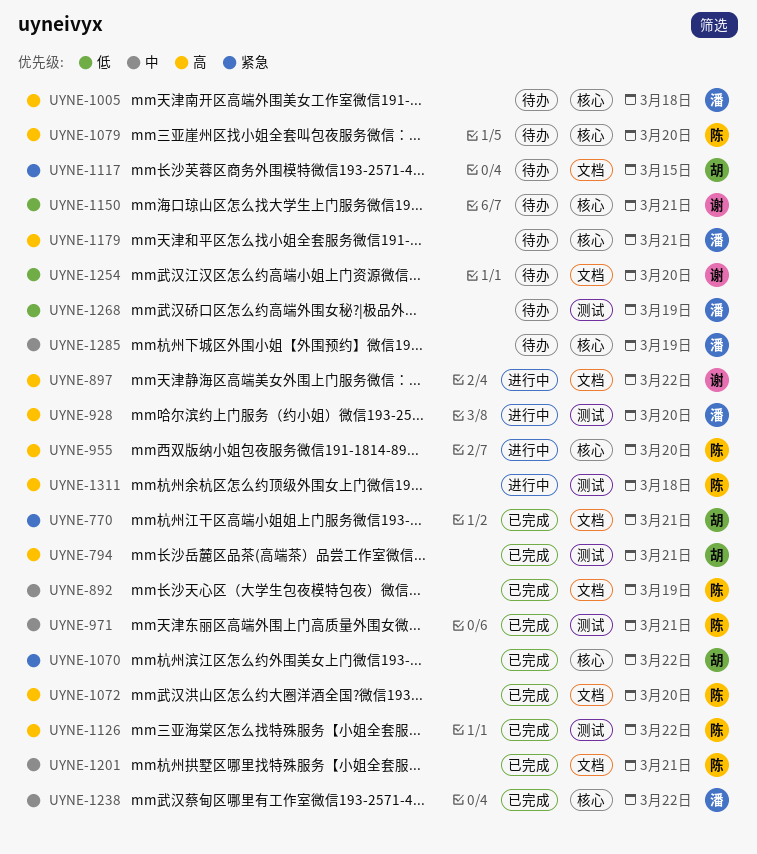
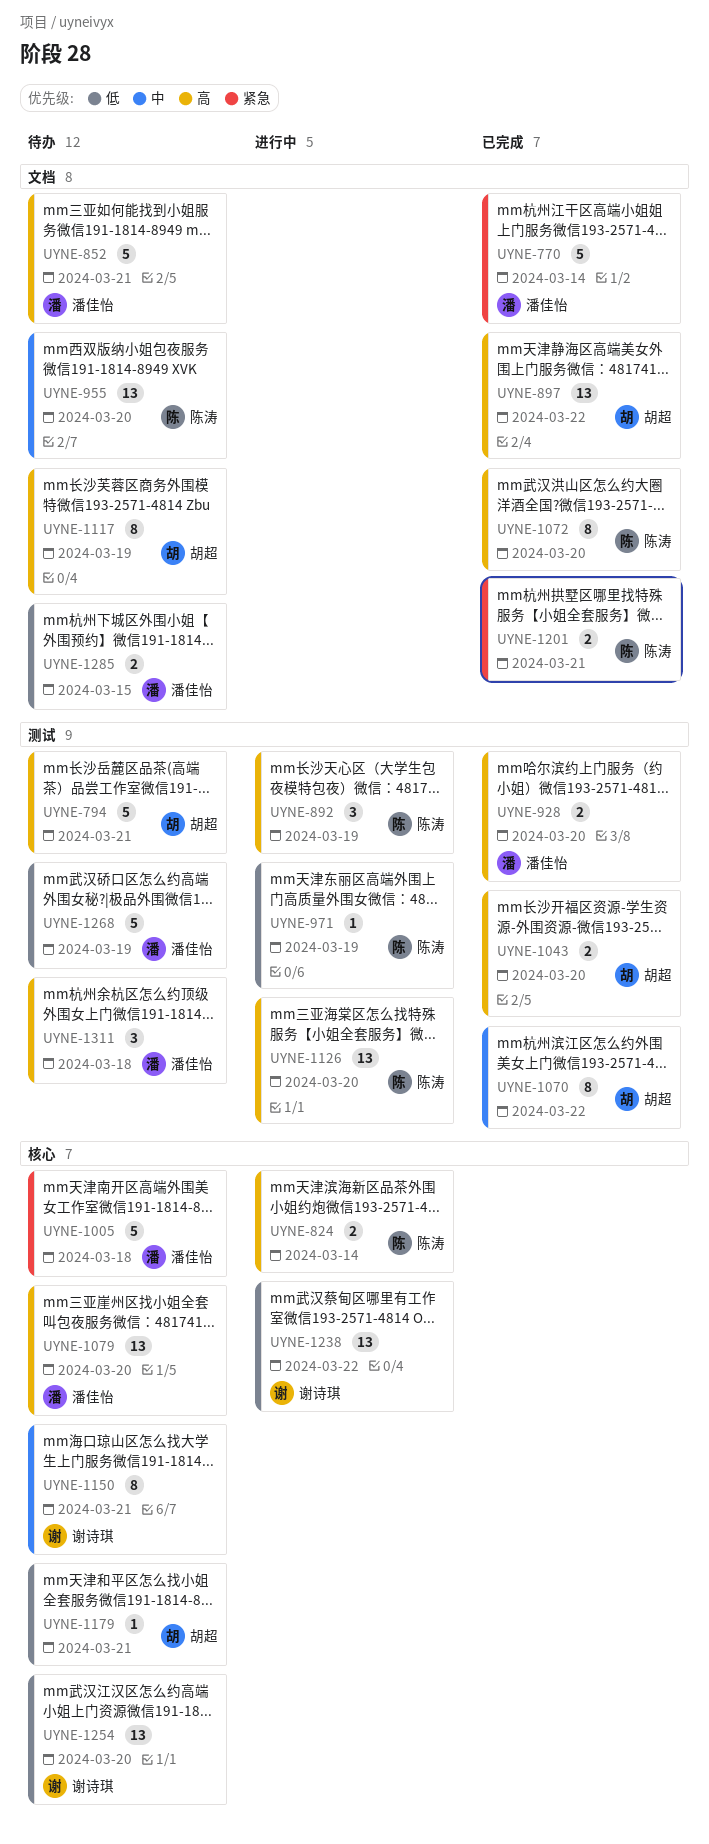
UYNE-770, owner: 胡超 -> 潘佳怡
UYNE-770, due: Mar 21 -> Mar 14
UYNE-794, status: 已完成 -> 待办
UYNE-824: none -> present
UYNE-852: none -> present
UYNE-892, status: 已完成 -> 进行中
UYNE-892, priority: 中 -> 高
UYNE-892, label: 文档 -> 测试
UYNE-897, status: 进行中 -> 已完成
UYNE-897, owner: 谢诗琪 -> 胡超
UYNE-928, status: 进行中 -> 已完成
UYNE-955, status: 进行中 -> 待办
UYNE-955, priority: 高 -> 中
UYNE-955, label: 核心 -> 文档
UYNE-971, status: 已完成 -> 进行中
UYNE-971, priority: 中 -> 低
UYNE-971, due: Mar 21 -> Mar 19
UYNE-1005, priority: 高 -> 紧急
UYNE-1043: none -> present
UYNE-1070, priority: 紧急 -> 中
UYNE-1070, label: 核心 -> 测试
UYNE-1079, owner: 陈涛 -> 潘佳怡
UYNE-1117, priority: 紧急 -> 高
UYNE-1117, due: Mar 15 -> Mar 19
UYNE-1126, status: 已完成 -> 进行中
UYNE-1126, due: Mar 22 -> Mar 20
UYNE-1150, priority: 低 -> 中
UYNE-1179, owner: 潘佳怡 -> 胡超
UYNE-1179, priority: 高 -> 低
UYNE-1201, priority: 中 -> 紧急
UYNE-1238, status: 已完成 -> 进行中
UYNE-1238, owner: 潘佳怡 -> 谢诗琪
UYNE-1238, priority: 中 -> 低
UYNE-1254, label: 文档 -> 核心
UYNE-1285, priority: 中 -> 低
UYNE-1285, label: 核心 -> 文档
UYNE-1285, due: Mar 19 -> Mar 15
UYNE-1311, status: 进行中 -> 待办
UYNE-1311, owner: 陈涛 -> 潘佳怡

